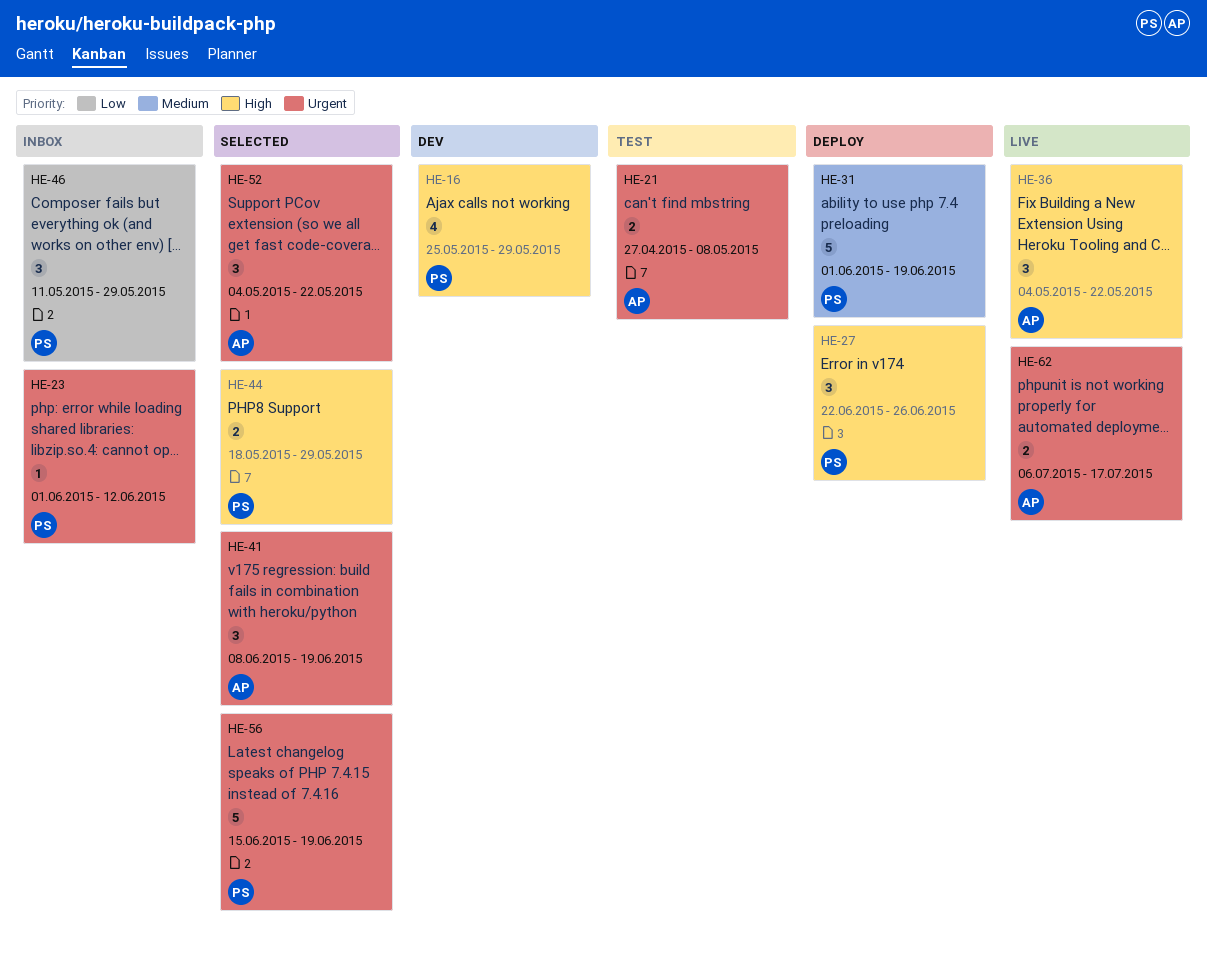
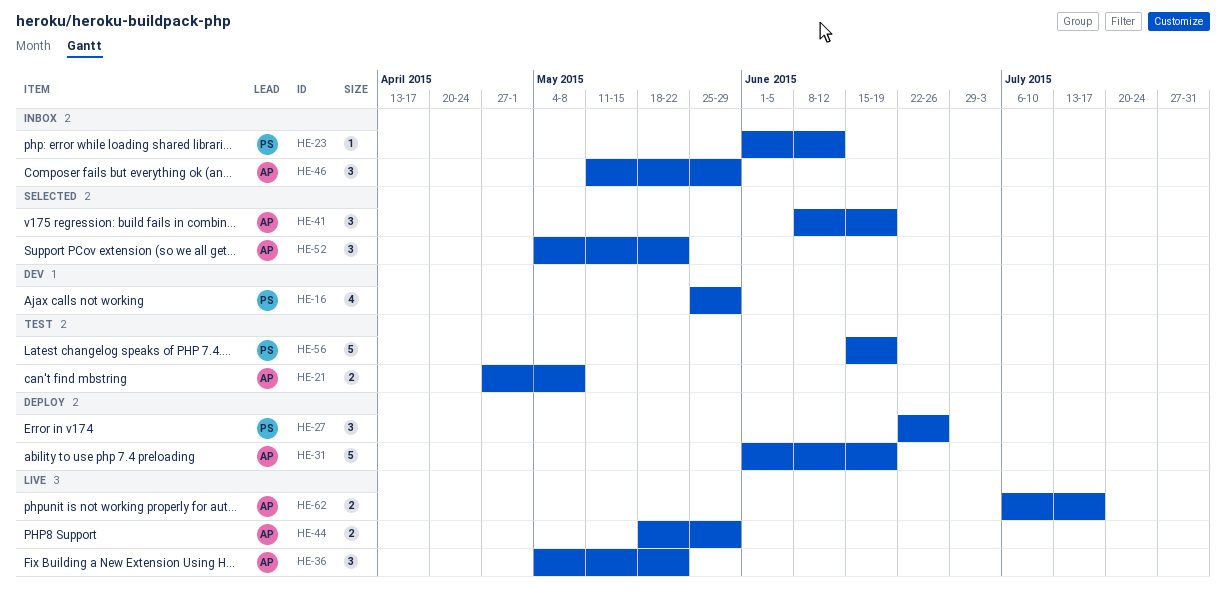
HE-31, owner: PS -> AP
HE-44, status: Selected -> Live
HE-44, owner: PS -> AP
HE-46, owner: PS -> AP
HE-56, status: Selected -> Test

